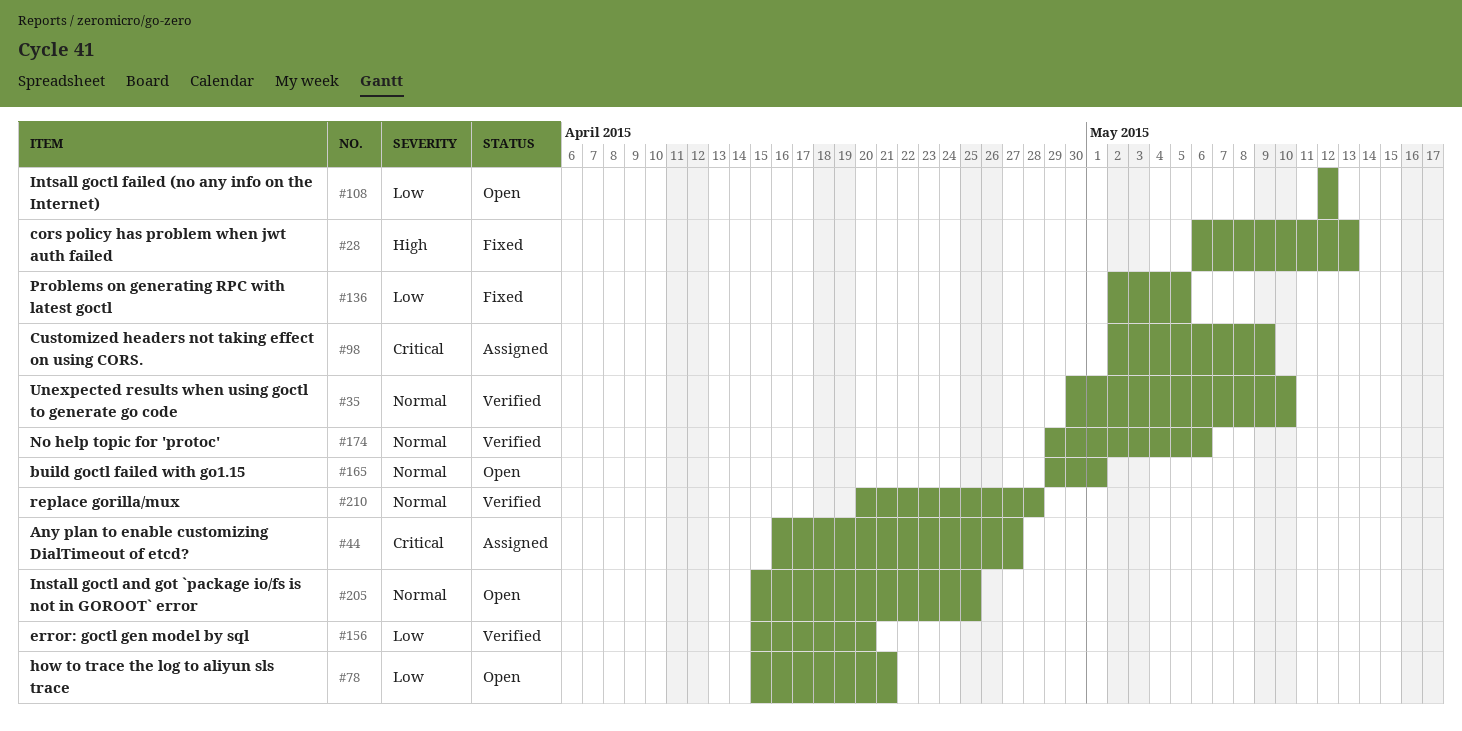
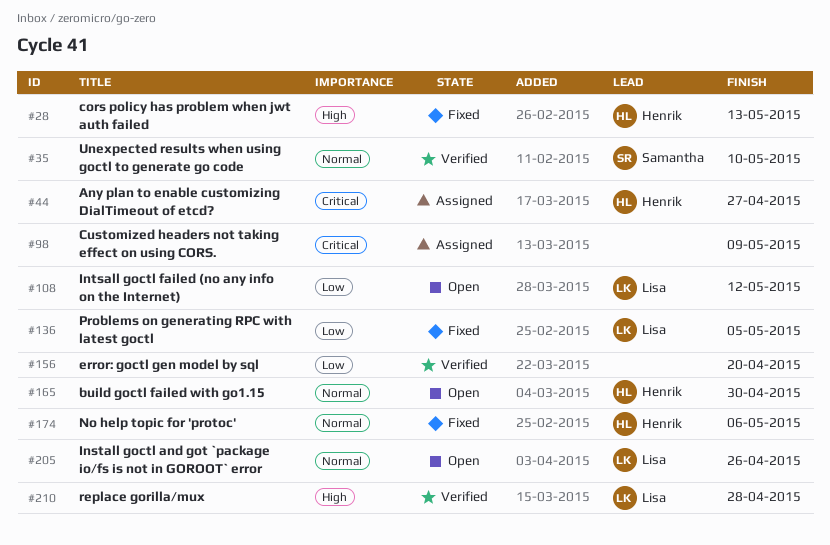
#78: present -> none
#165, due: May 1 -> Apr 30
#174, status: Verified -> Fixed
#205, due: Apr 25 -> Apr 26
#210, priority: Normal -> High

